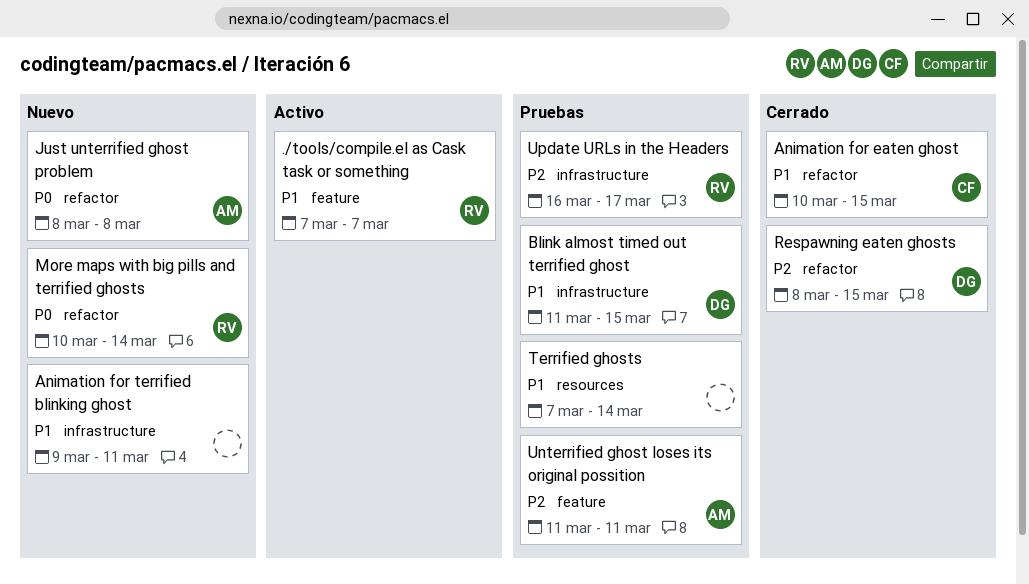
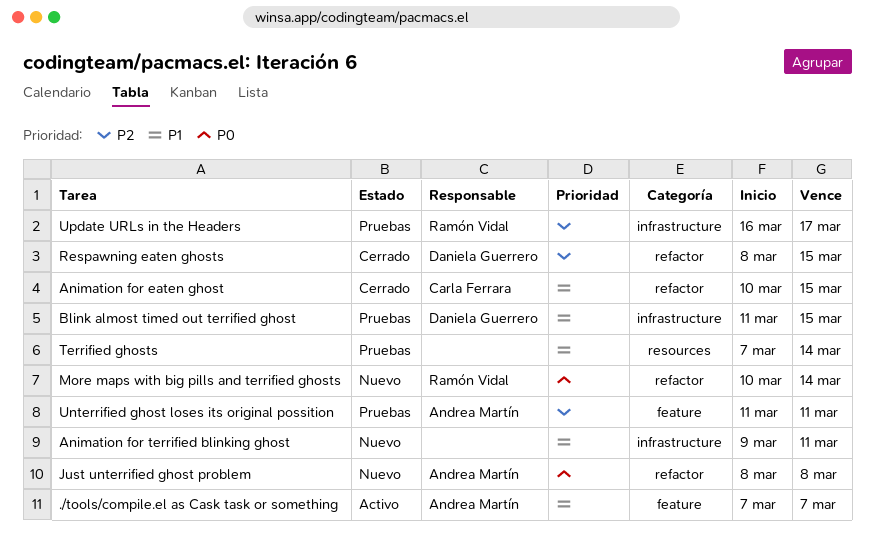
./tools/compile.el as Cask task or something, owner: Ramón Vidal -> Andrea Martín

